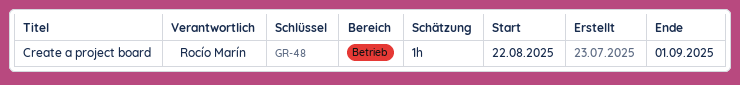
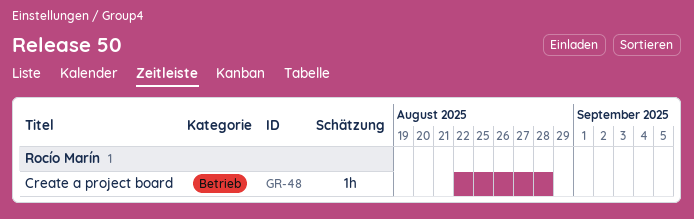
GR-48, due: Sep 1 -> Aug 28

